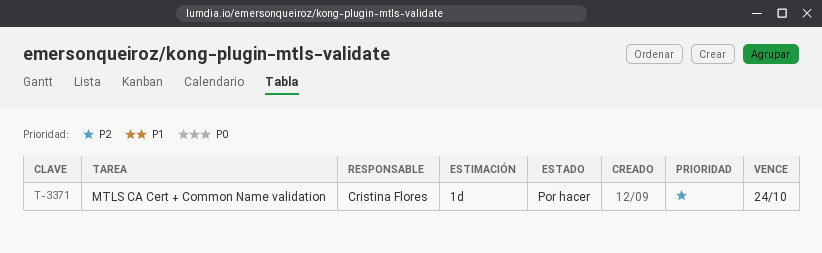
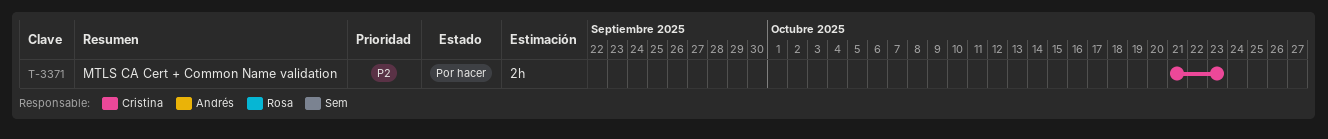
T-3371, estimate: 1d -> 2h
T-3371, due: Oct 24 -> Oct 23

